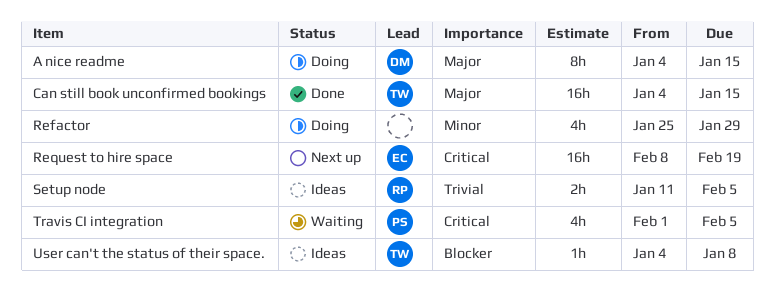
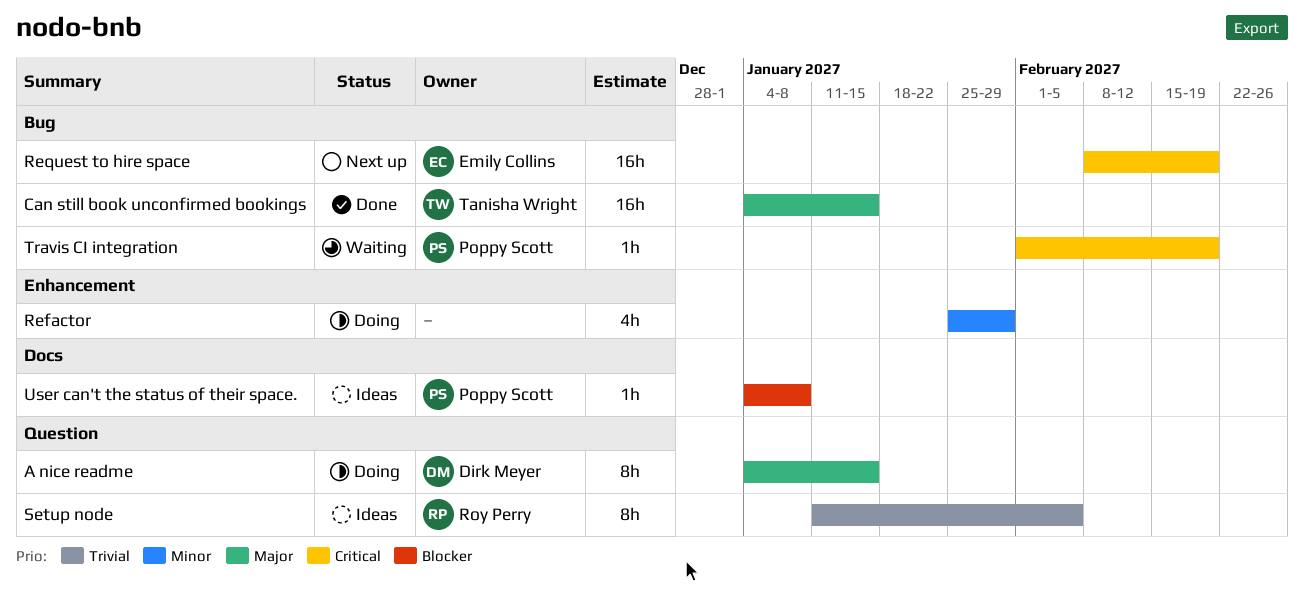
Setup node, estimate: 2h -> 8h
Travis CI integration, estimate: 4h -> 1h
Travis CI integration, due: Feb 5 -> Feb 19
User can't the status of their space., owner: Tanisha Wright -> Poppy Scott

